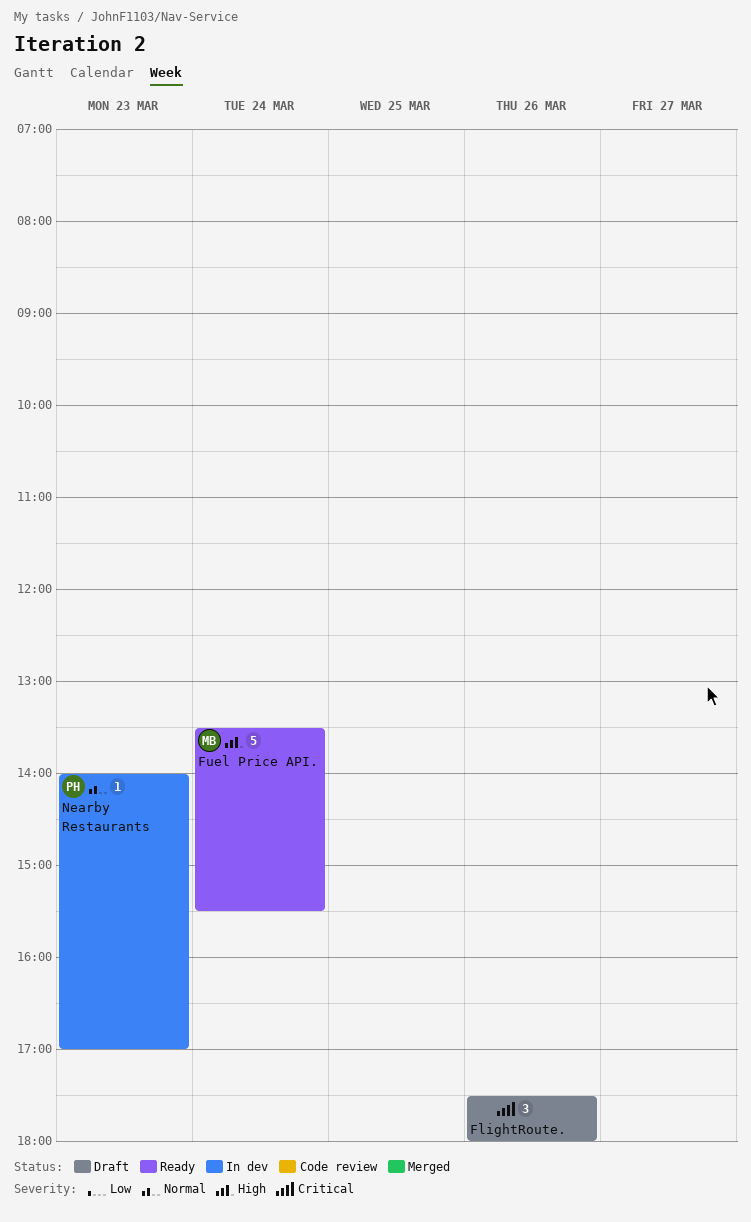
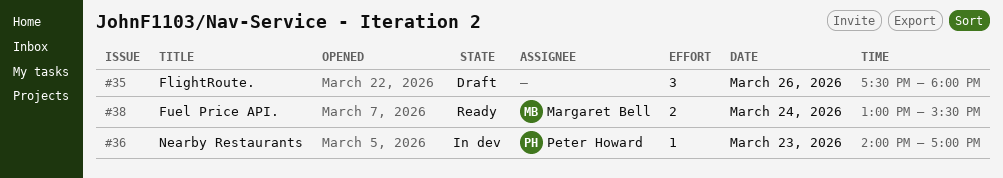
Fuel Price API., estimate: 5 -> 2
Fuel Price API., begins: 13:30 -> 13:00

